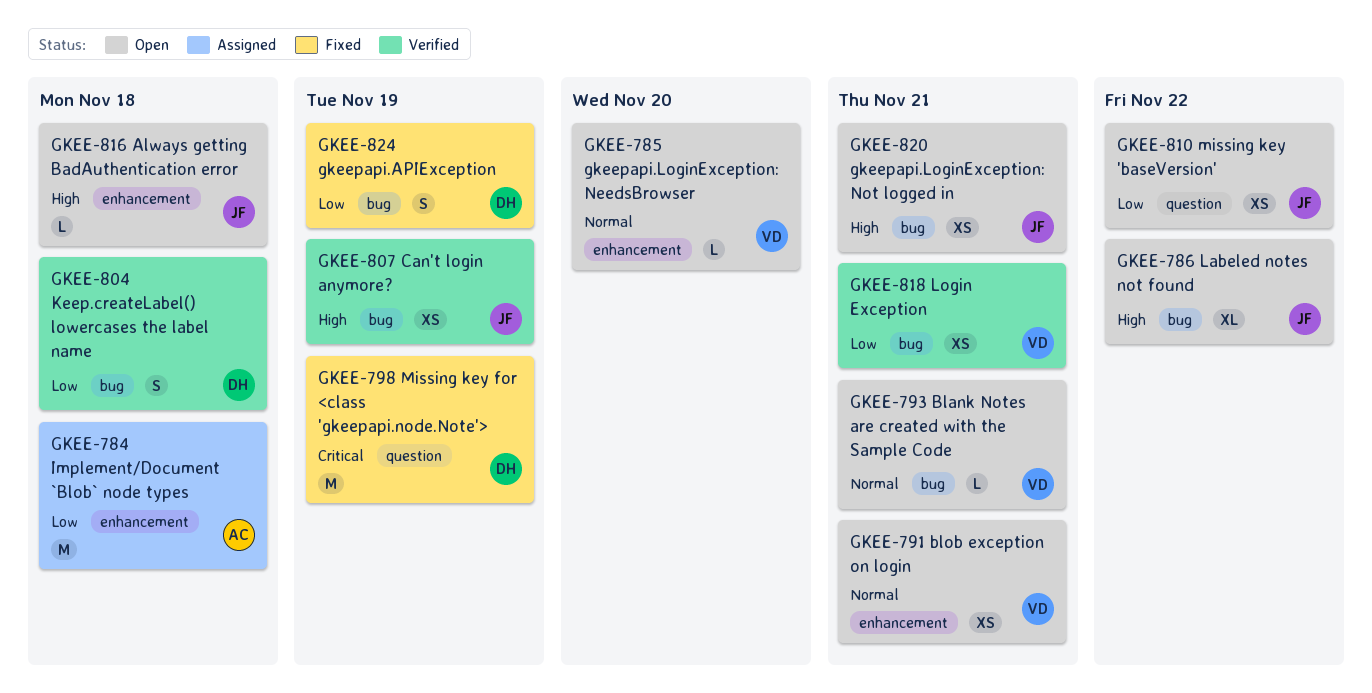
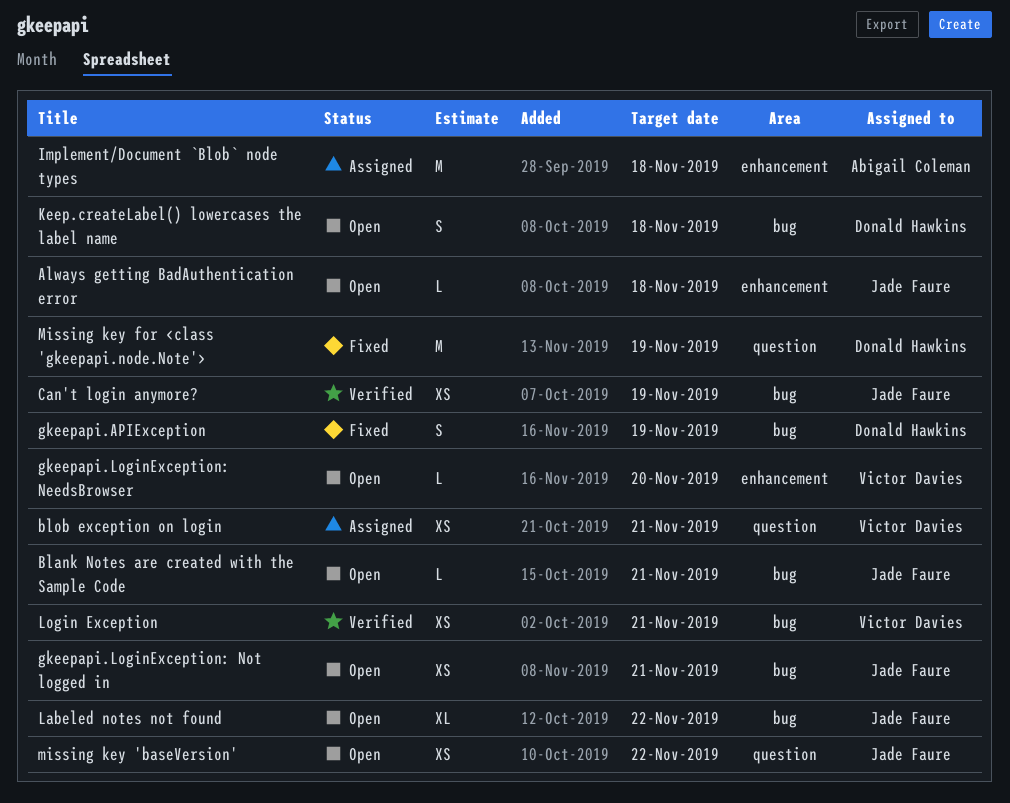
Blank Notes are created with the Sample Code, owner: Victor Davies -> Jade Faure
blob exception on login, status: Open -> Assigned
blob exception on login, label: enhancement -> question
Keep.createLabel() lowercases the label name, status: Verified -> Open

